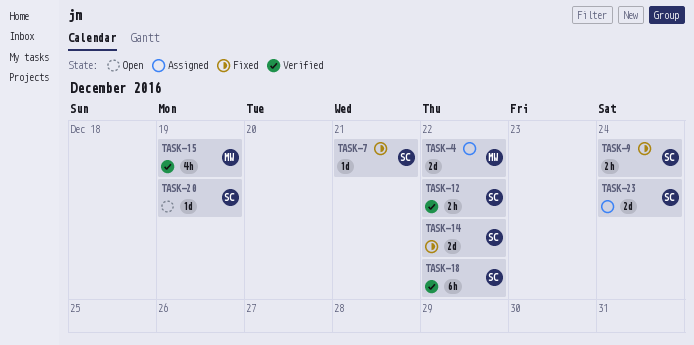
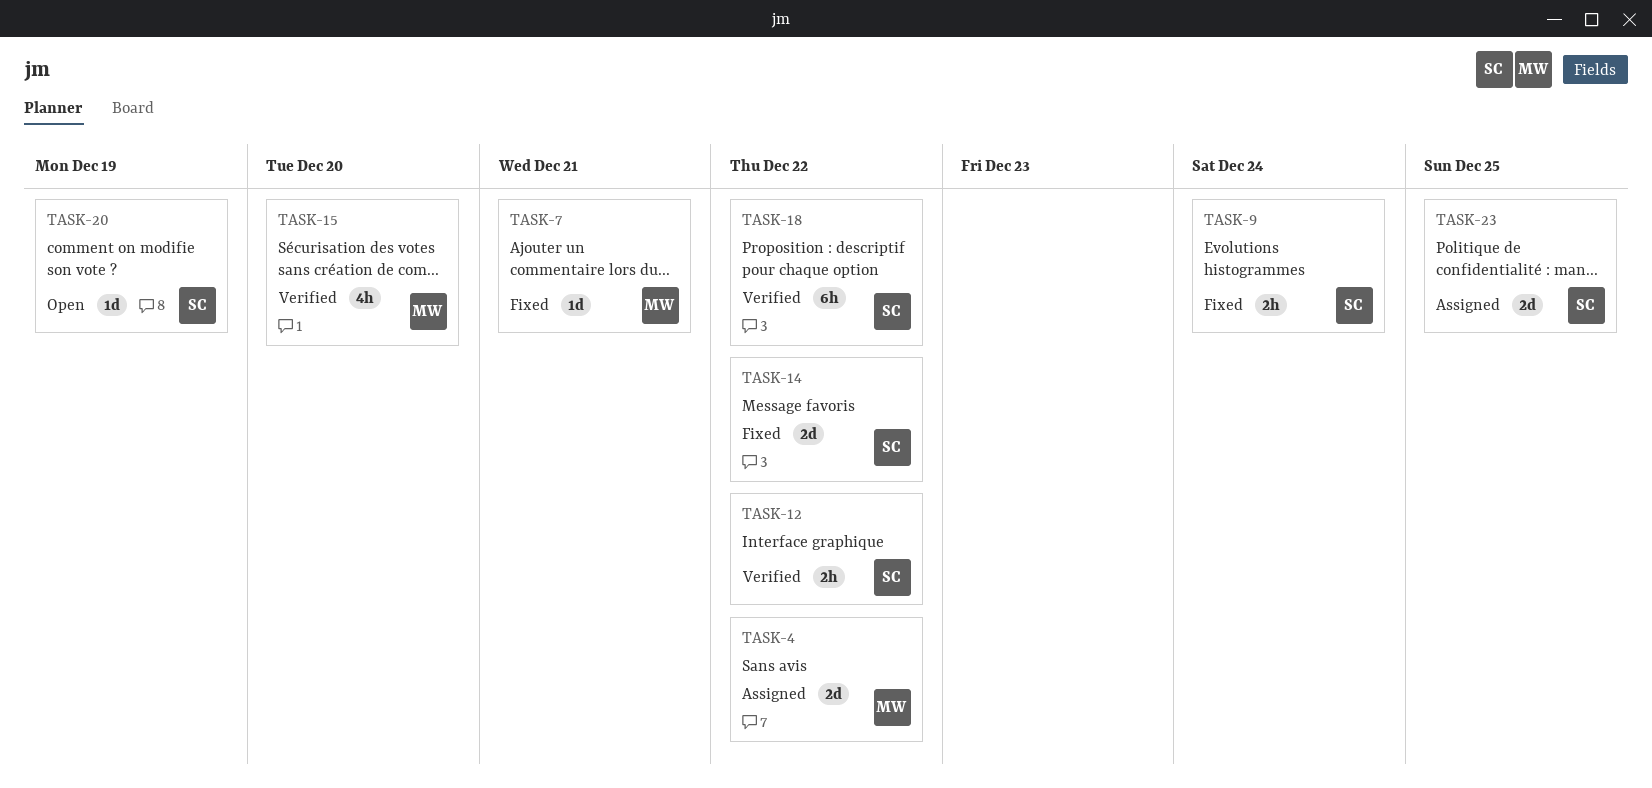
TASK-7, owner: SC -> MW
TASK-15, due: Dec 19 -> Dec 20
TASK-23, due: Dec 24 -> Dec 25

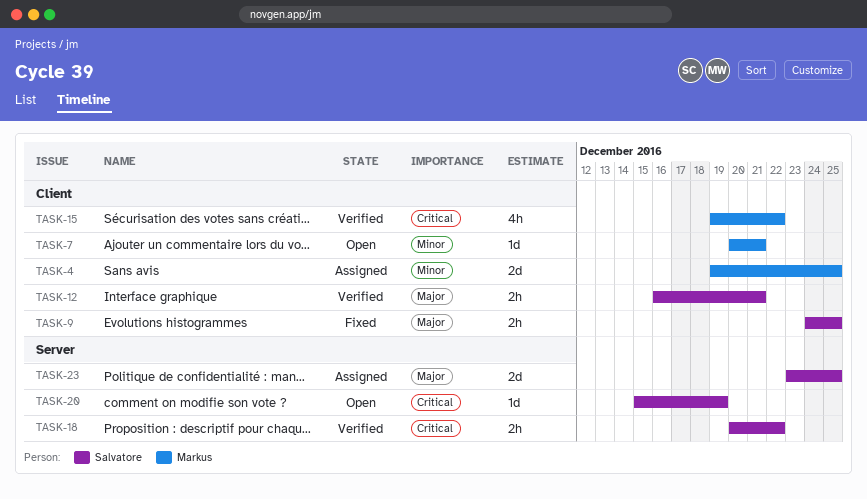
TASK-4, due: Dec 22 -> Dec 25
TASK-7, status: Fixed -> Open
TASK-9, due: Dec 24 -> Dec 25
TASK-12, due: Dec 22 -> Dec 21
TASK-14: present -> none
TASK-15, due: Dec 20 -> Dec 22
TASK-18, estimate: 6h -> 2h

